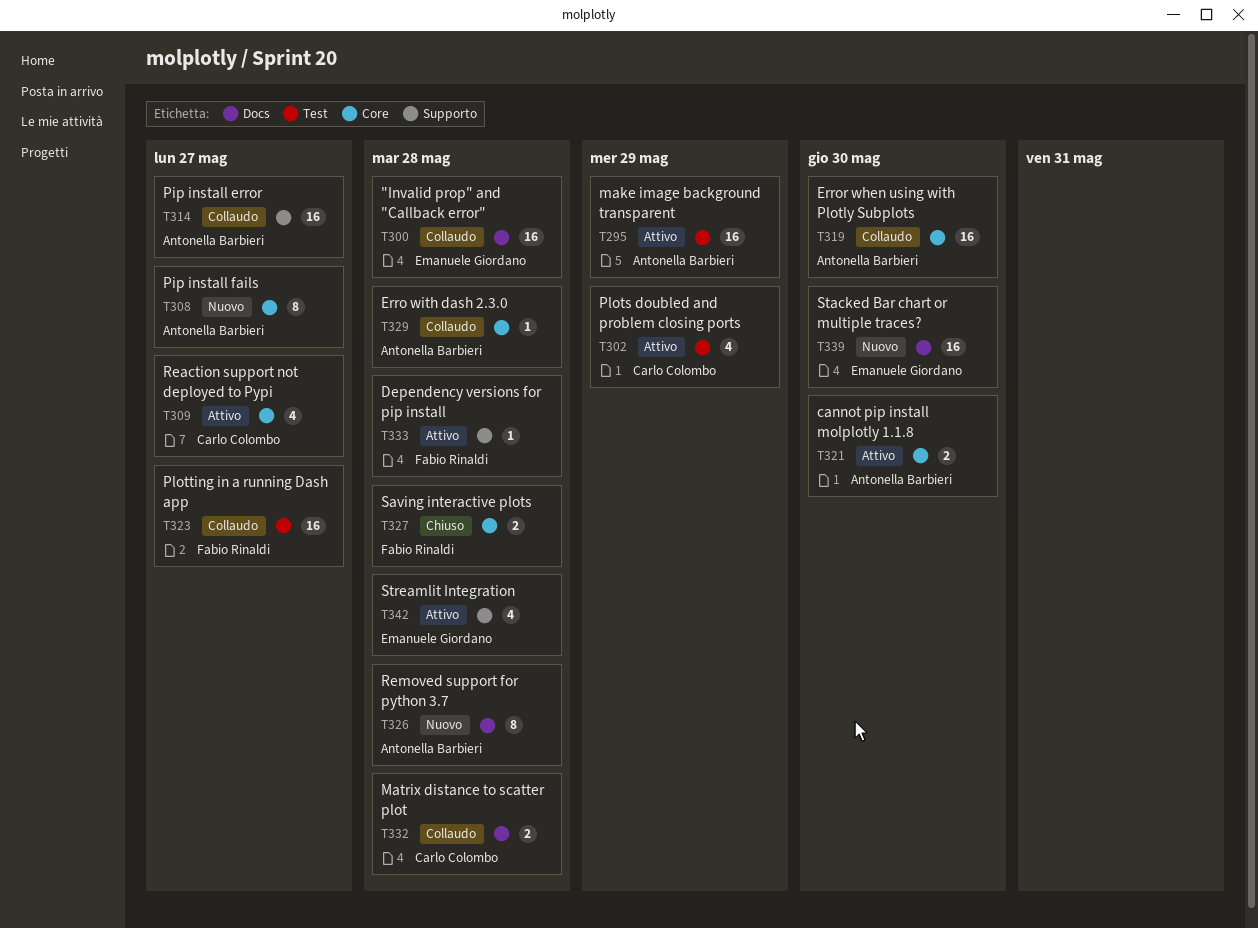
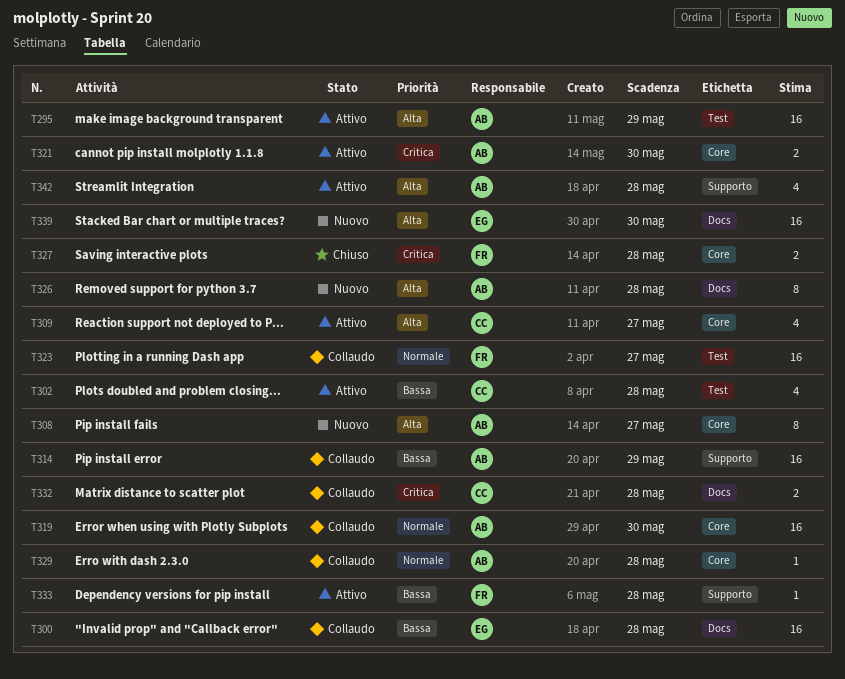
T302, due: May 29 -> May 28
T314, due: May 27 -> May 29
T342, owner: Emanuele Giordano -> Antonella Barbieri

